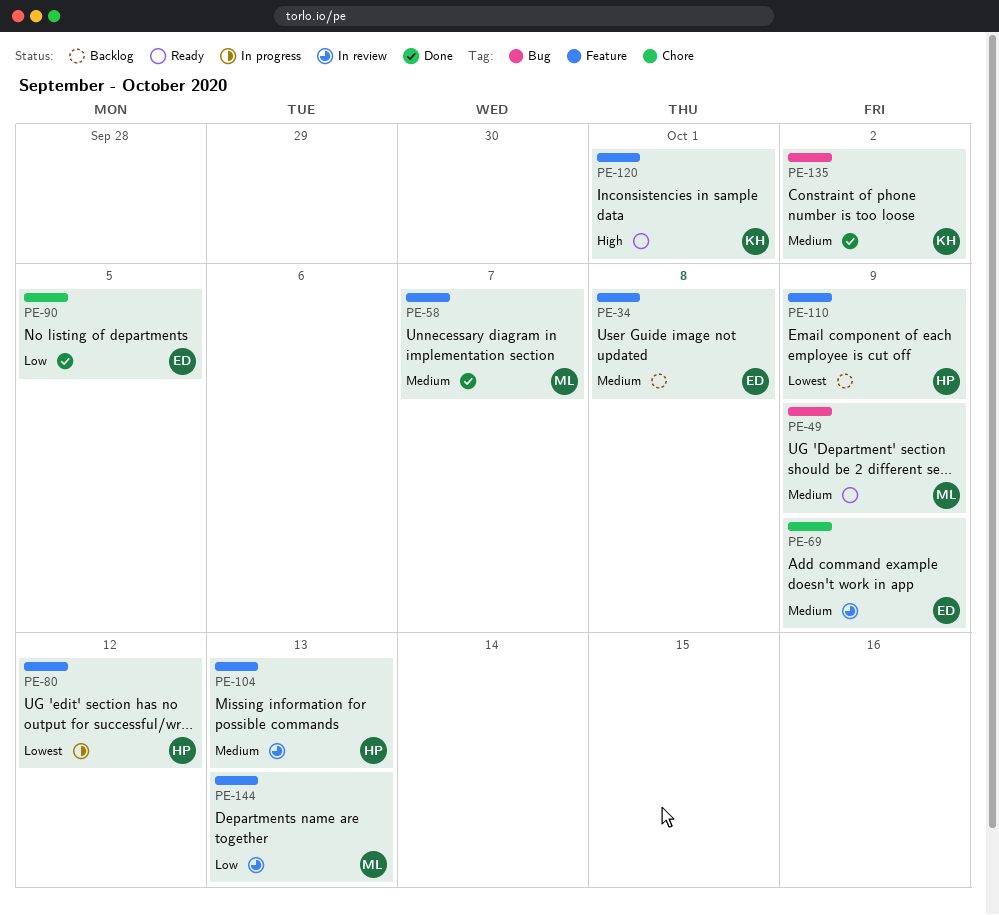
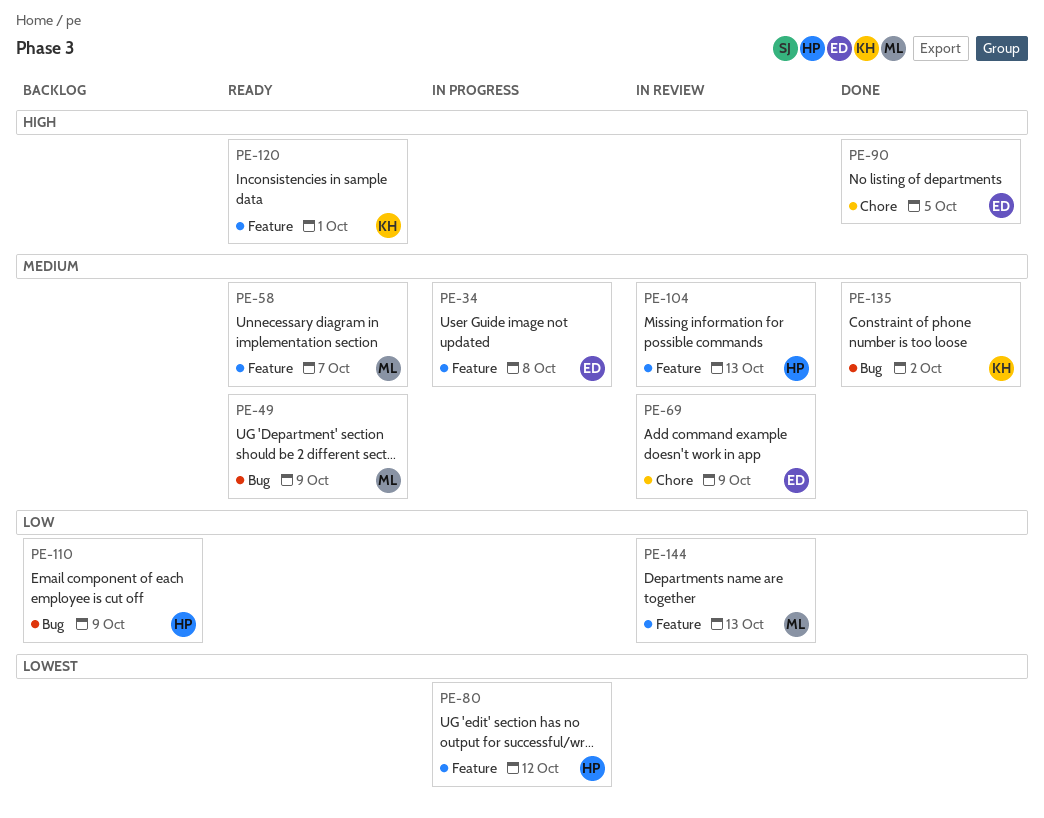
PE-34, status: Backlog -> In progress
PE-58, status: Done -> Ready
PE-90, priority: Low -> High
PE-110, priority: Lowest -> Low
PE-110, label: Feature -> Bug

